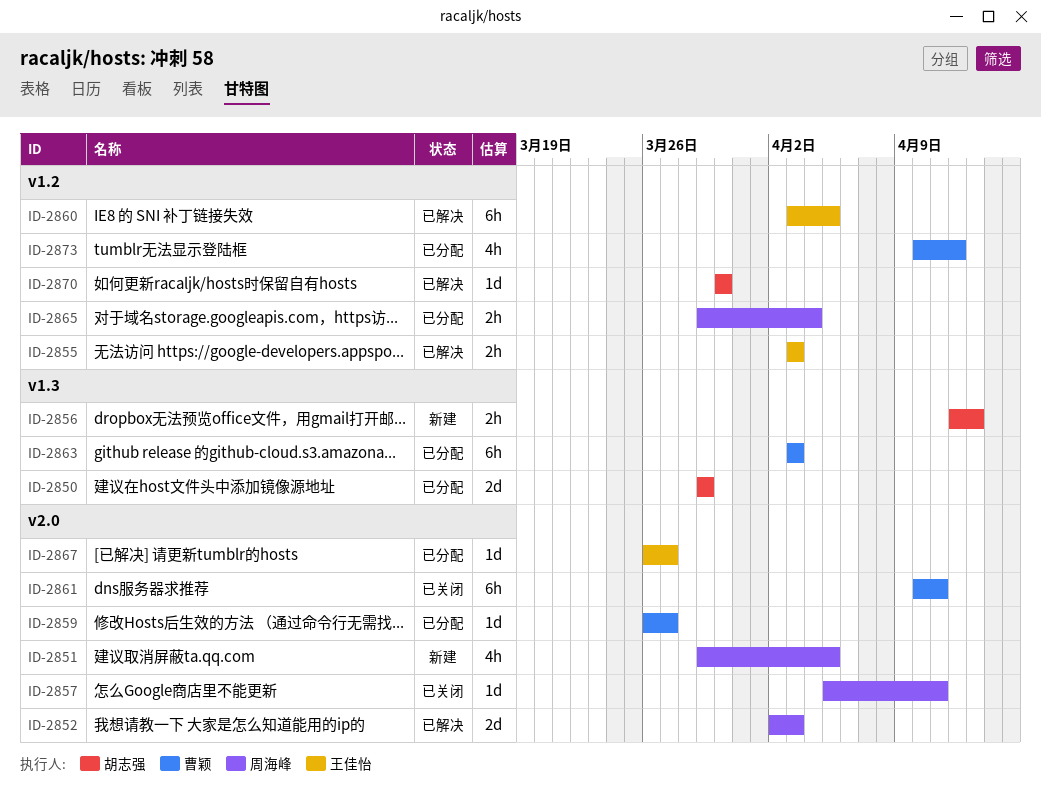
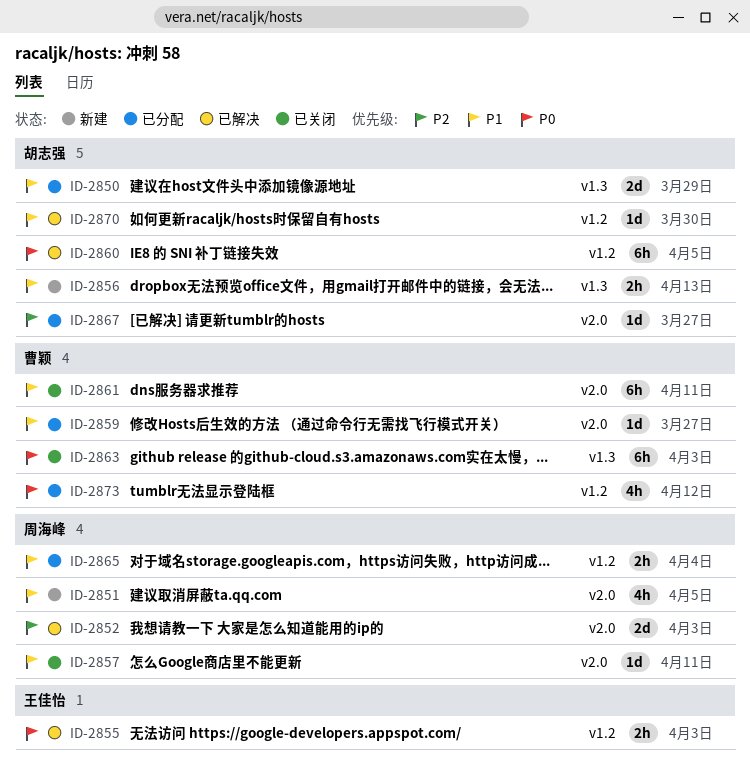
ID-2860, owner: 王佳怡 -> 胡志强
ID-2863, status: 已分配 -> 已关闭
ID-2867, owner: 王佳怡 -> 胡志强

